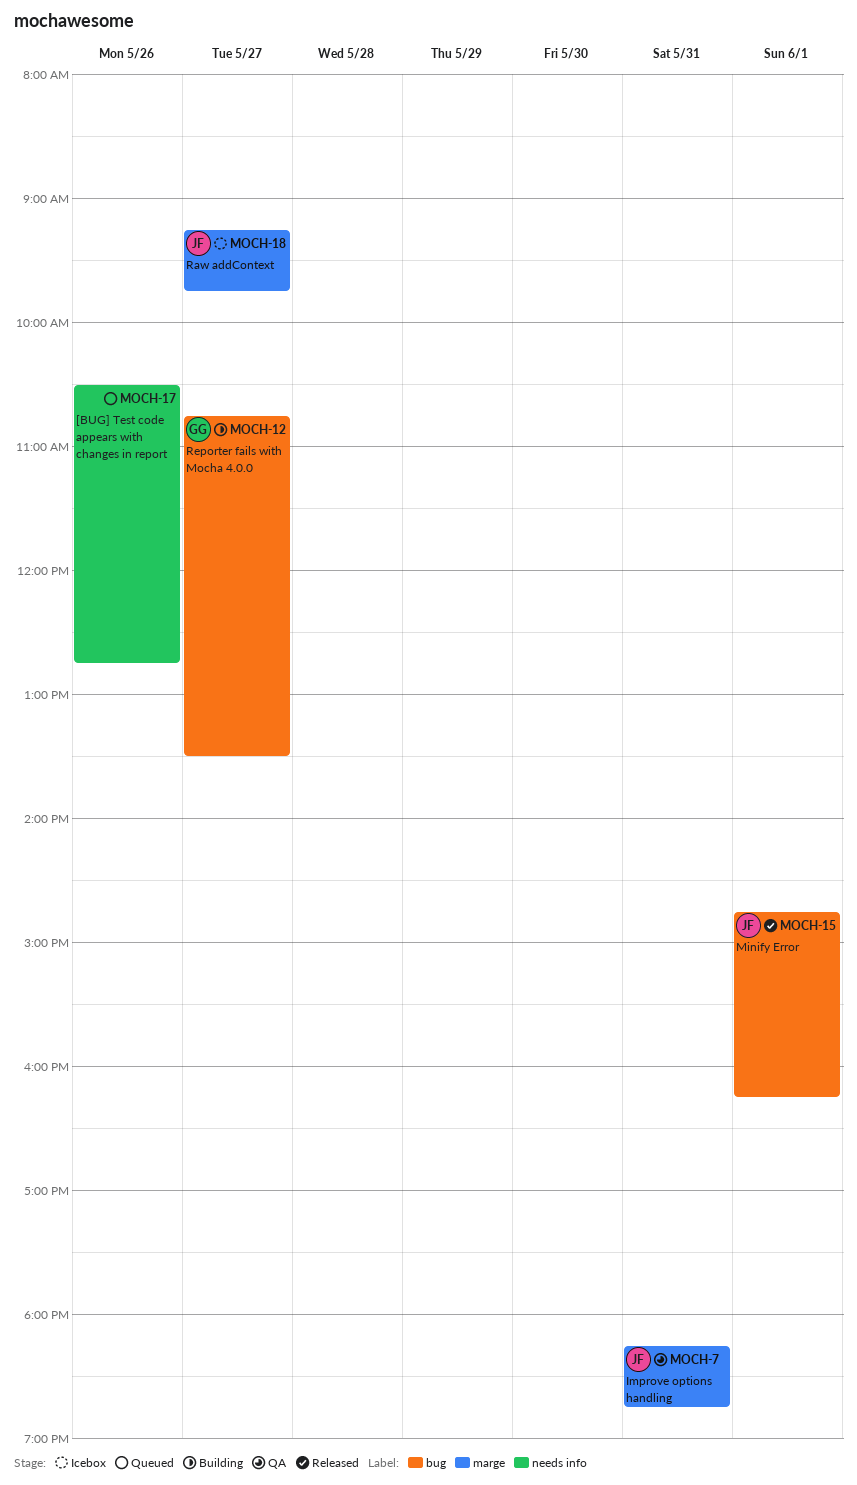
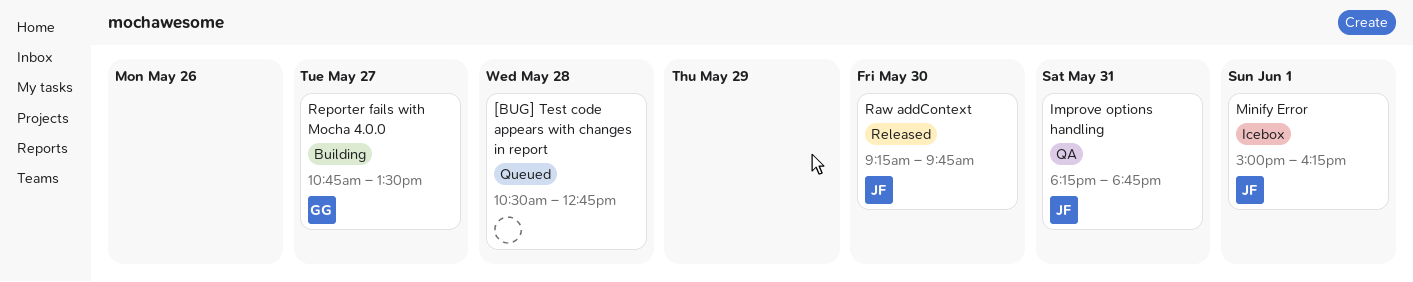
[BUG] Test code appears with changes in report, day: May 26 -> May 28
Minify Error, status: Released -> Icebox
Minify Error, begins: 14:45 -> 15:00
Raw addContext, status: Icebox -> Released
Raw addContext, day: May 27 -> May 30

